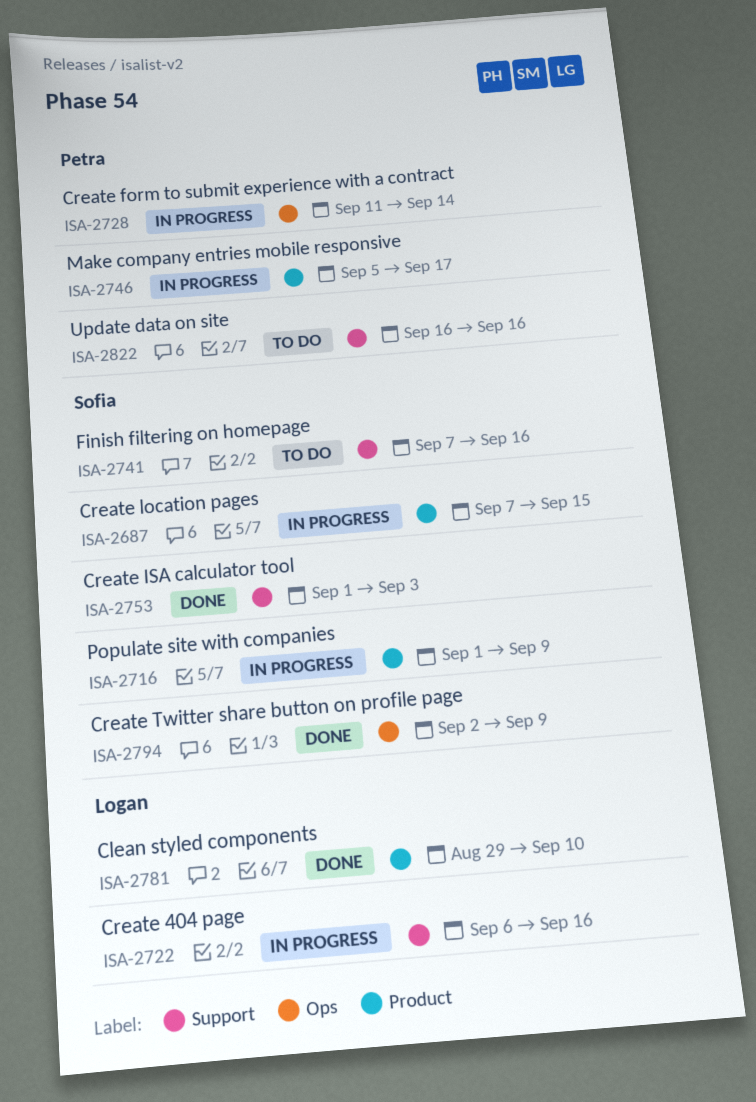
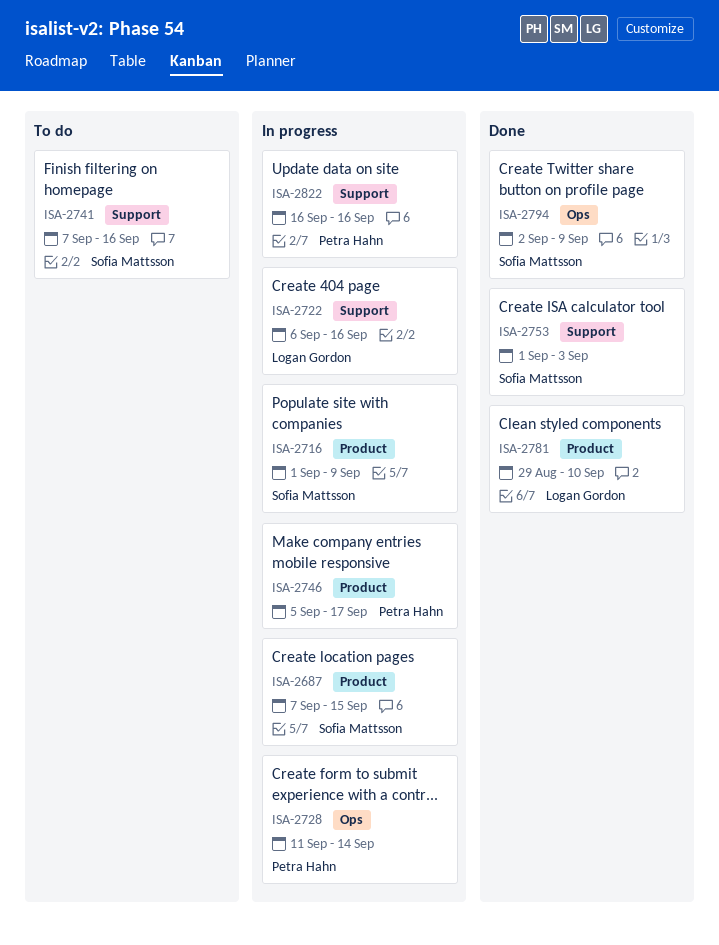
ISA-2822, status: To do -> In progress

